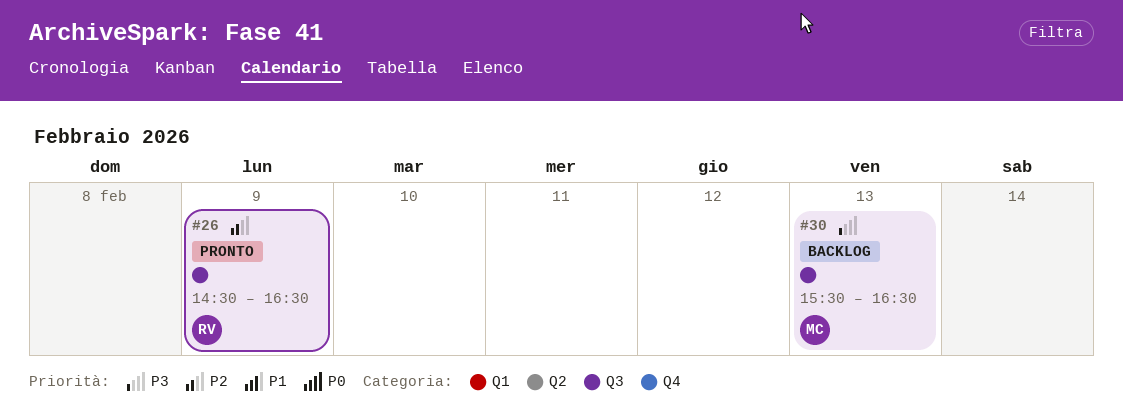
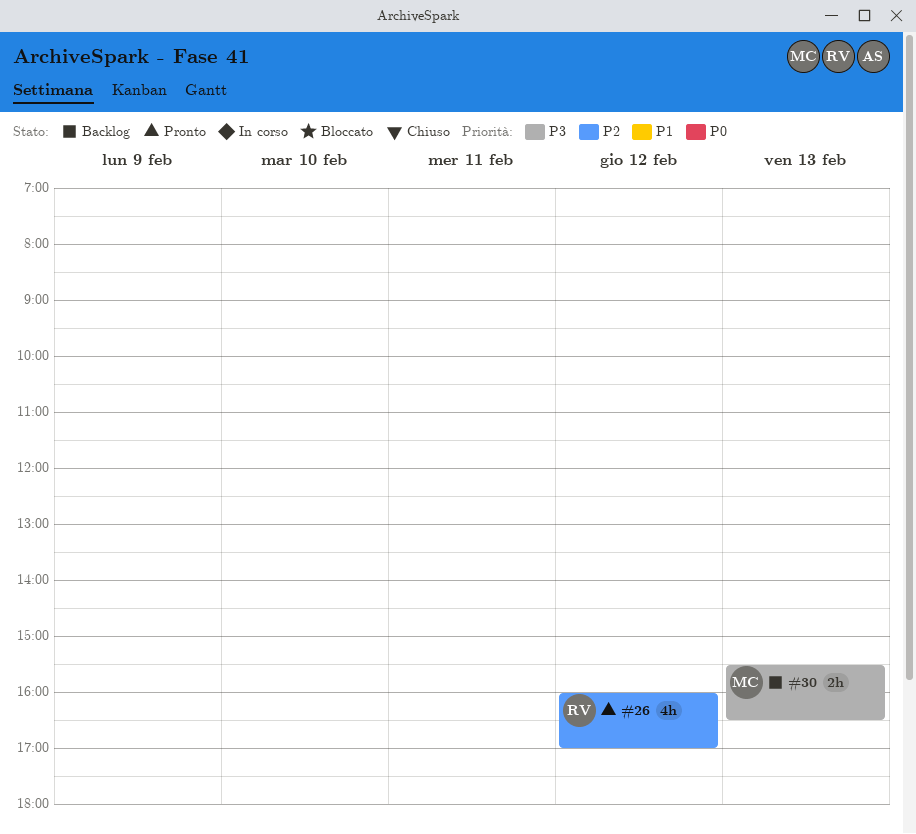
#26, day: Feb 9 -> Feb 12
#26, begins: 14:30 -> 16:00
#26, ends: 16:30 -> 17:00

